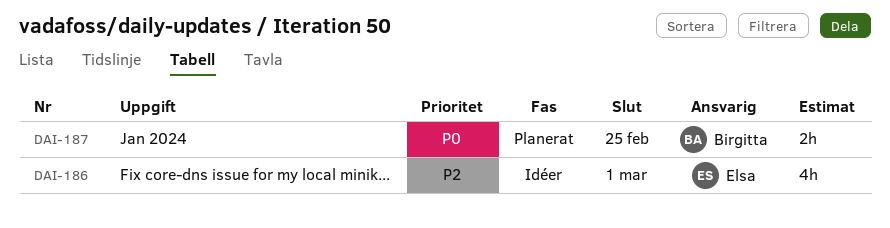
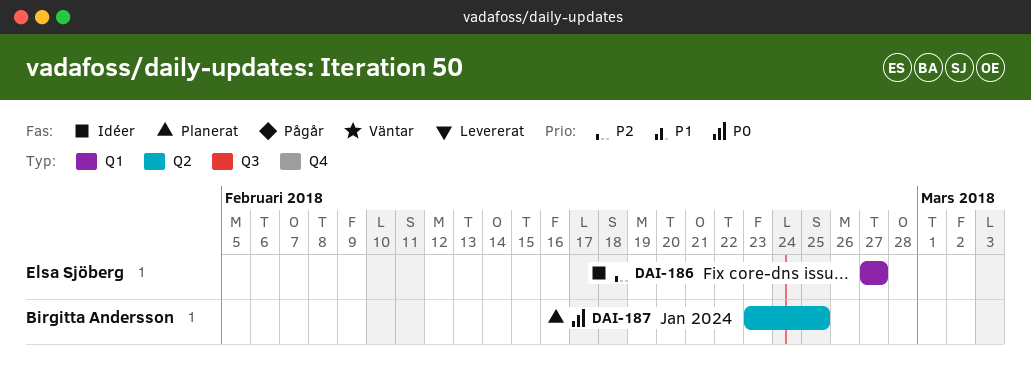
DAI-186, due: Mar 1 -> Feb 27

